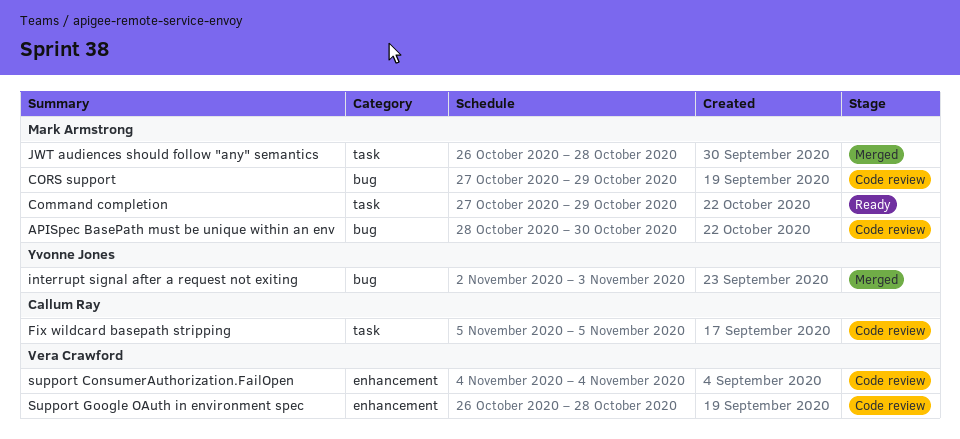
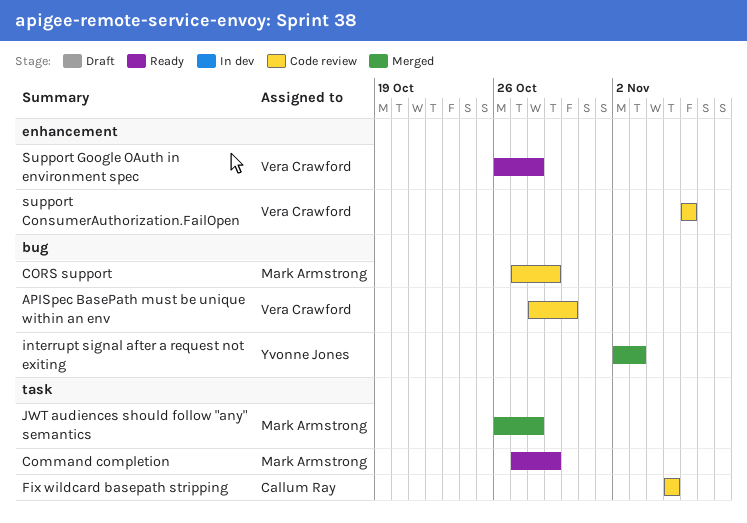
APISpec BasePath must be unique within an env, owner: Mark Armstrong -> Vera Crawford
support ConsumerAuthorization.FailOpen, start: Nov 4 -> Nov 6
support ConsumerAuthorization.FailOpen, due: Nov 4 -> Nov 6
Support Google OAuth in environment spec, status: Code review -> Ready

